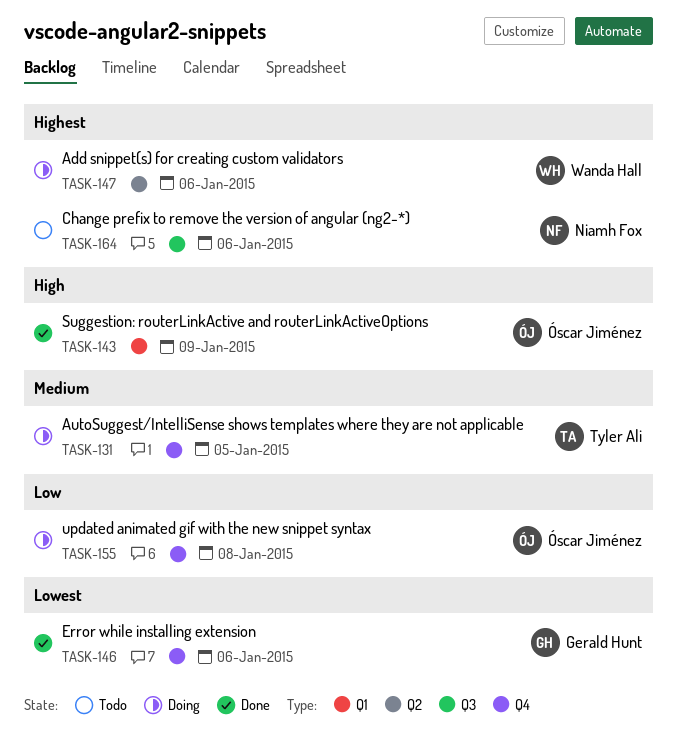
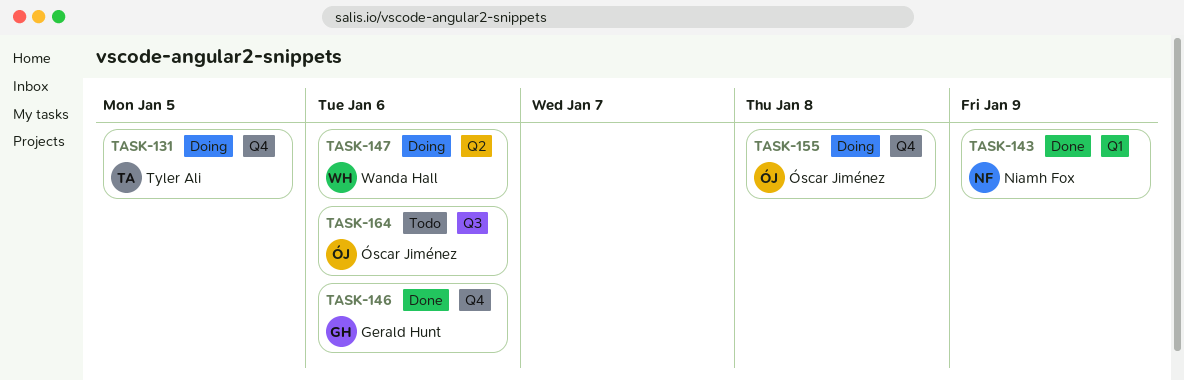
TASK-143, owner: Óscar Jiménez -> Niamh Fox
TASK-164, owner: Niamh Fox -> Óscar Jiménez

